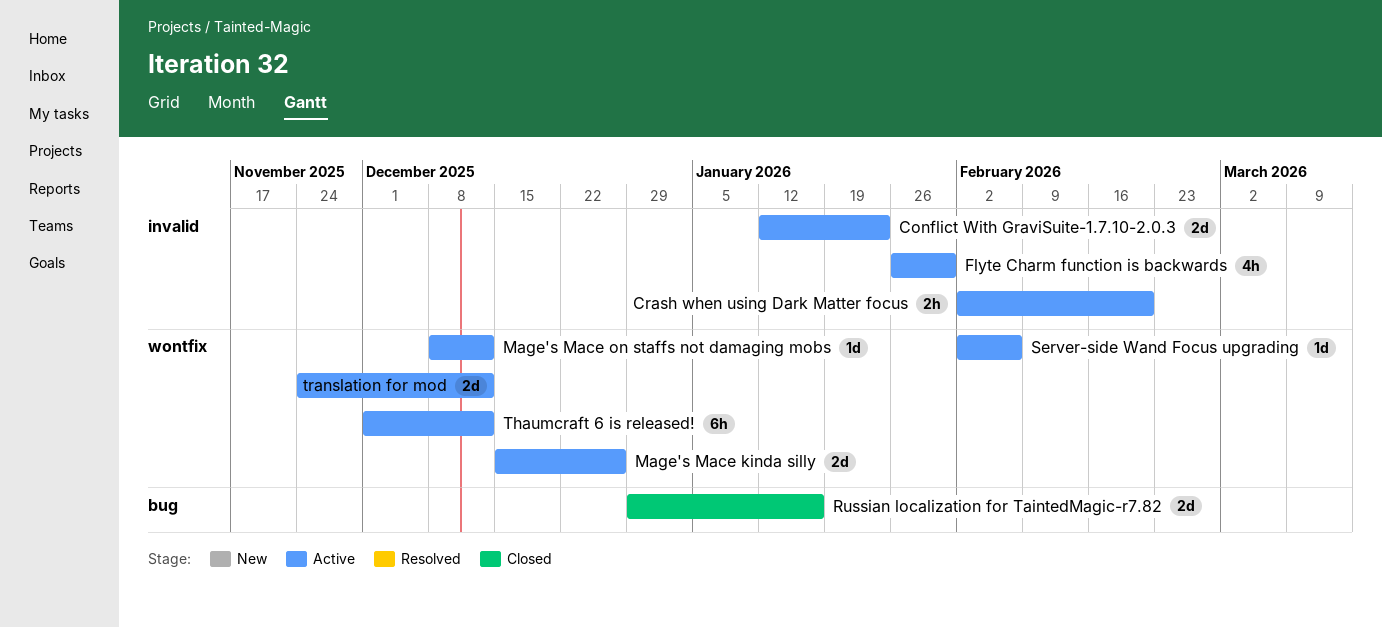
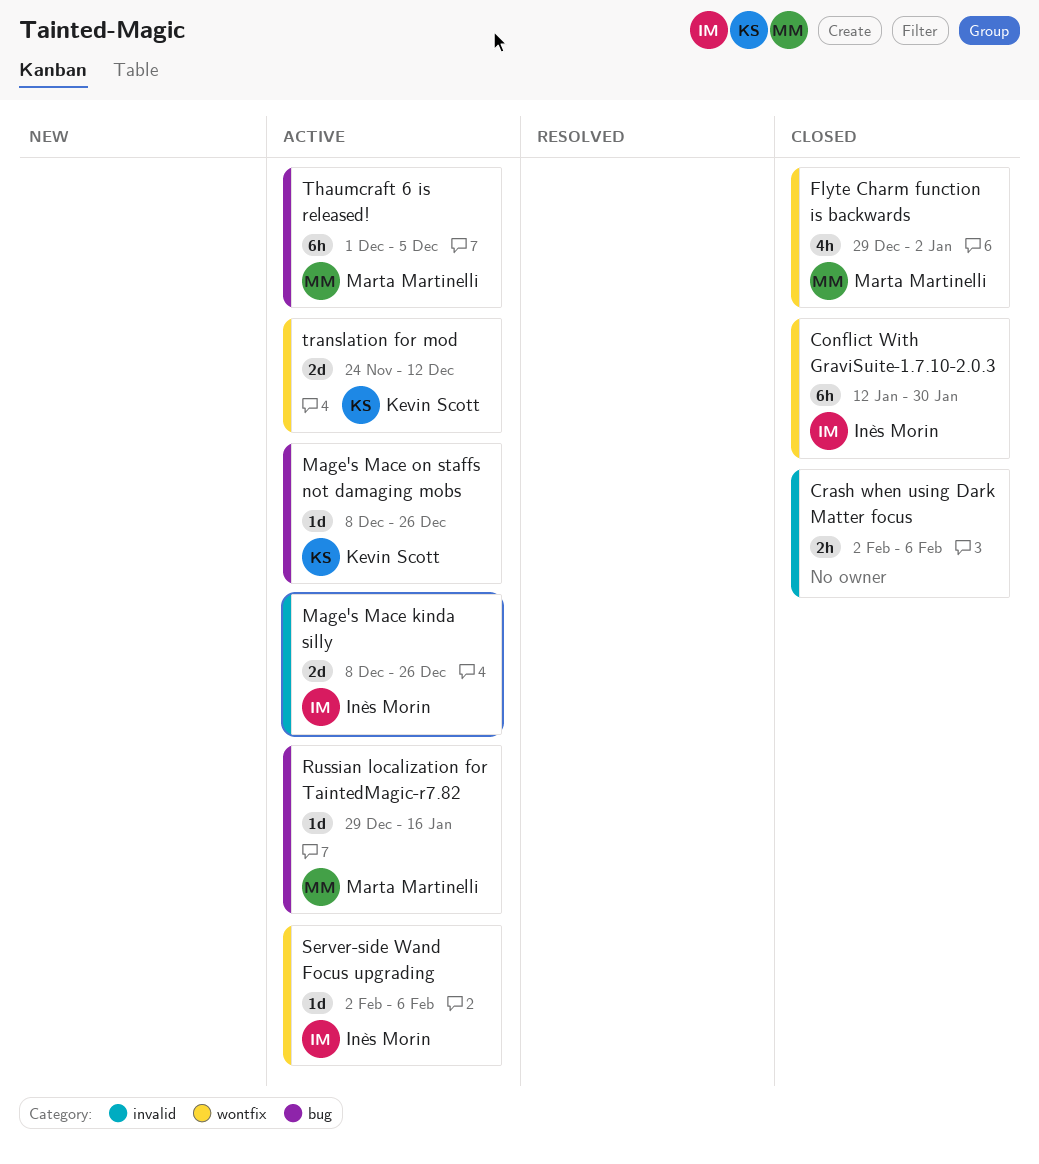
Conflict With GraviSuite-1.7.10-2.0.3, status: Active -> Closed
Conflict With GraviSuite-1.7.10-2.0.3, label: invalid -> wontfix
Conflict With GraviSuite-1.7.10-2.0.3, estimate: 2d -> 6h
Conflict With GraviSuite-1.7.10-2.0.3, due: Jan 23 -> Jan 30
Crash when using Dark Matter focus, status: Active -> Closed
Crash when using Dark Matter focus, due: Feb 20 -> Feb 6
Flyte Charm function is backwards, status: Active -> Closed
Flyte Charm function is backwards, label: invalid -> wontfix
Flyte Charm function is backwards, start: Jan 26 -> Dec 29
Flyte Charm function is backwards, due: Jan 30 -> Jan 2
Mage's Mace kinda silly, label: wontfix -> invalid
Mage's Mace kinda silly, start: Dec 15 -> Dec 8
Mage's Mace on staffs not damaging mobs, label: wontfix -> bug
Mage's Mace on staffs not damaging mobs, due: Dec 12 -> Dec 26
Russian localization for TaintedMagic-r7.82, status: Closed -> Active
Russian localization for TaintedMagic-r7.82, estimate: 2d -> 1d
Thaumcraft 6 is released!, label: wontfix -> bug
Thaumcraft 6 is released!, due: Dec 12 -> Dec 5

